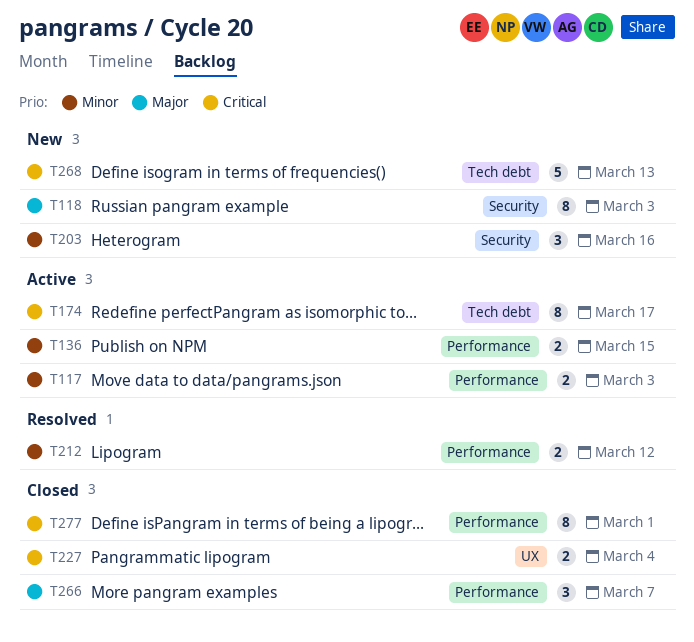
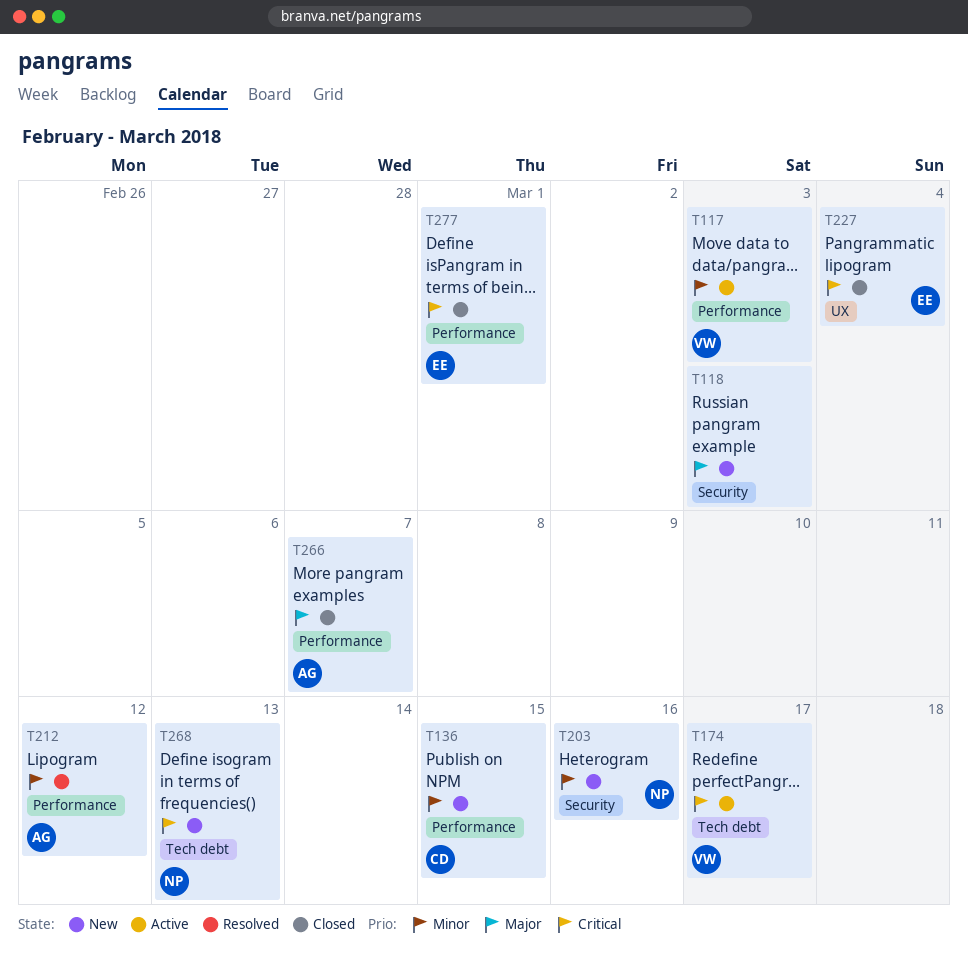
T136, status: Active -> New

